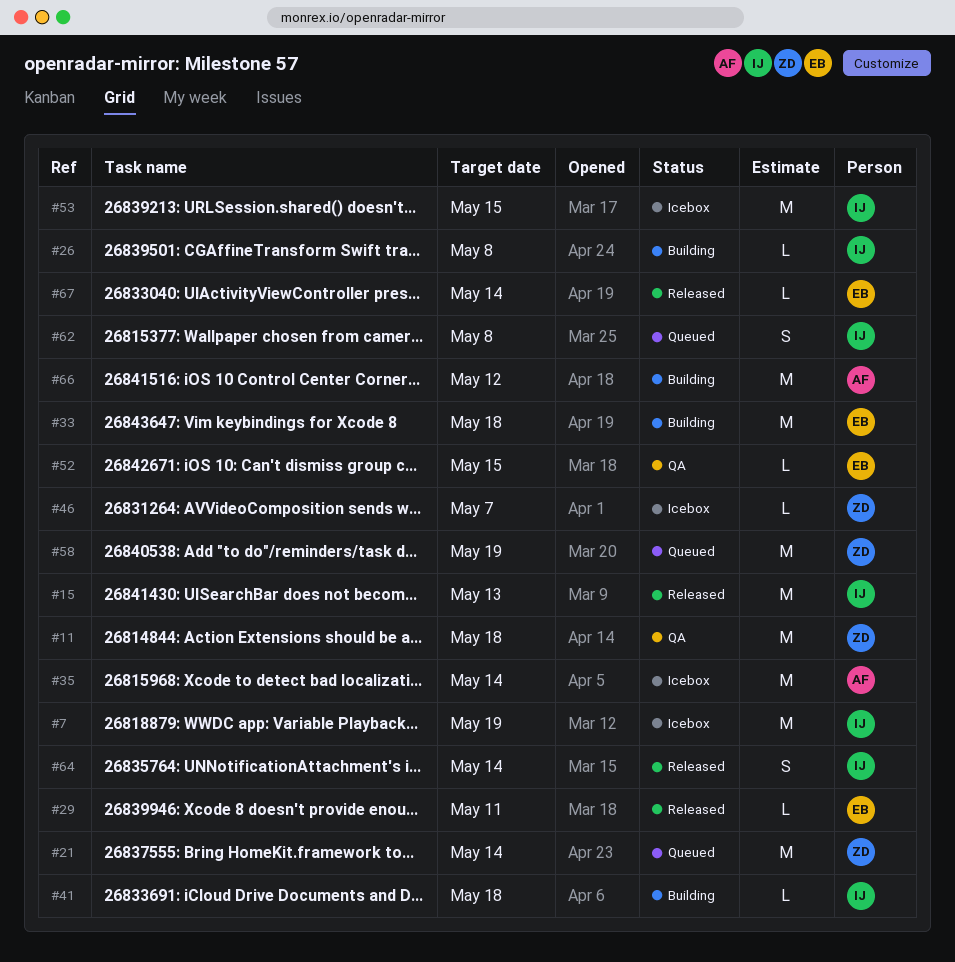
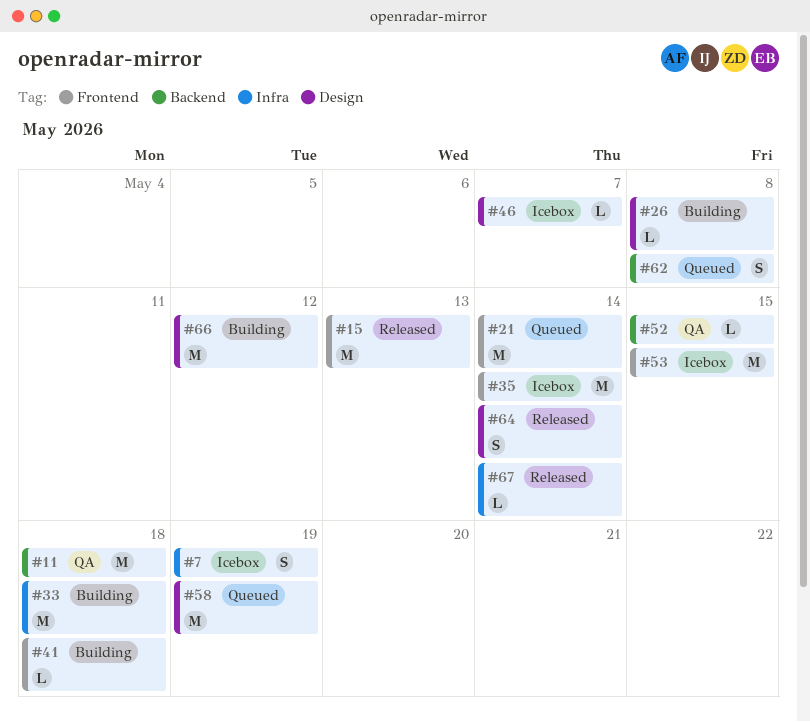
#7, estimate: M -> S
#29: present -> none

